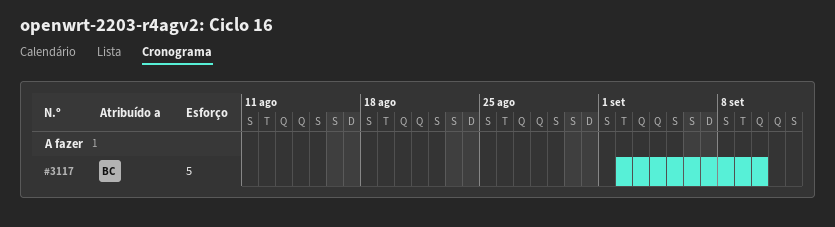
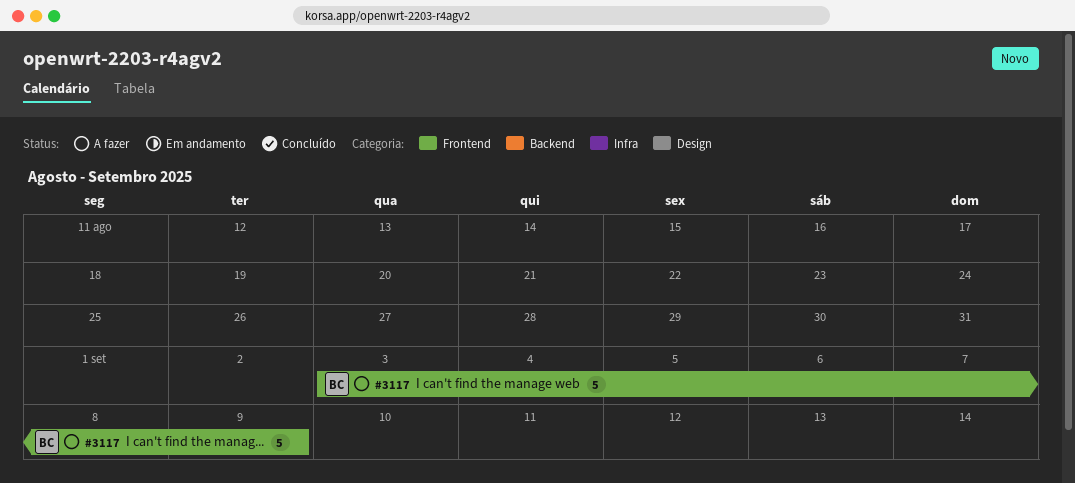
#3117, start: Sep 2 -> Sep 3
#3117, due: Sep 10 -> Sep 9

